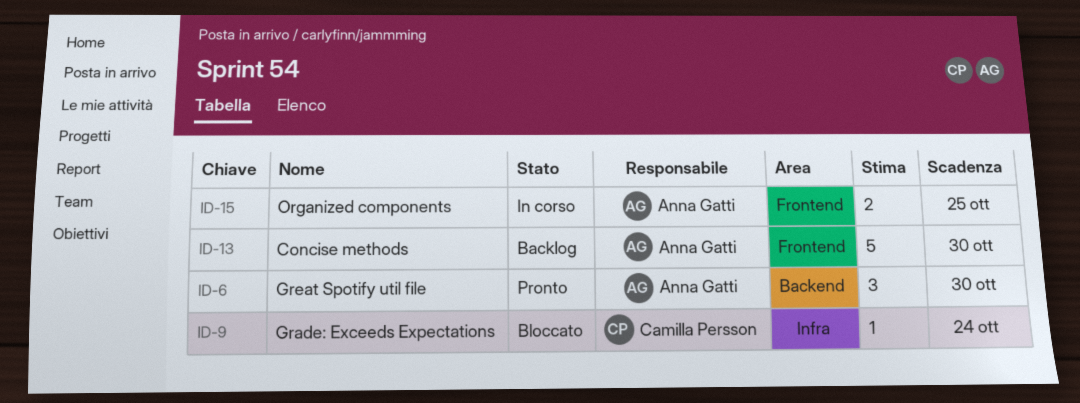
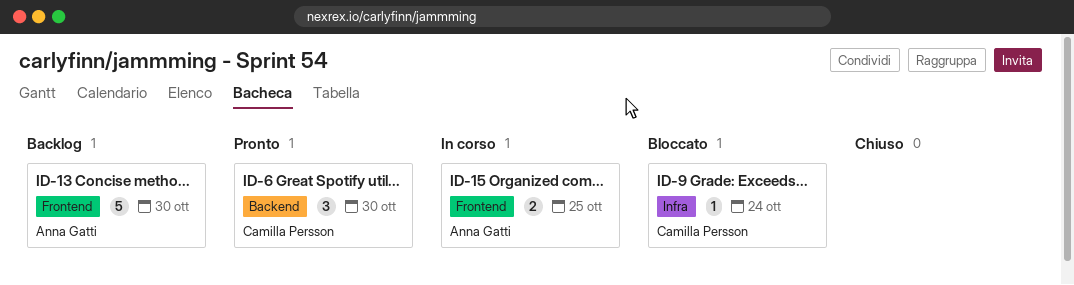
ID-6, owner: Anna Gatti -> Camilla Persson

